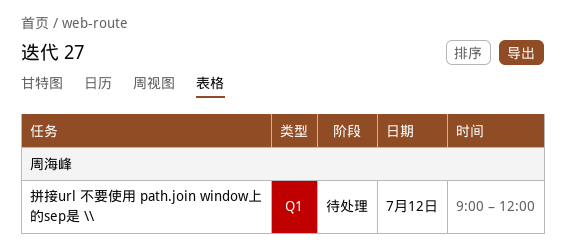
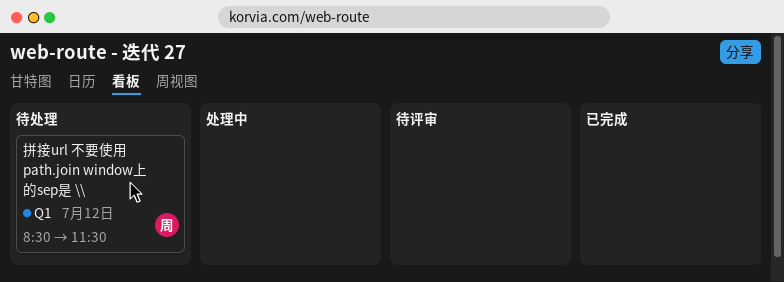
拼接url 不要使用 path.join window上的sep是 \\, begins: 09:00 -> 08:30
拼接url 不要使用 path.join window上的sep是 \\, ends: 12:00 -> 11:30

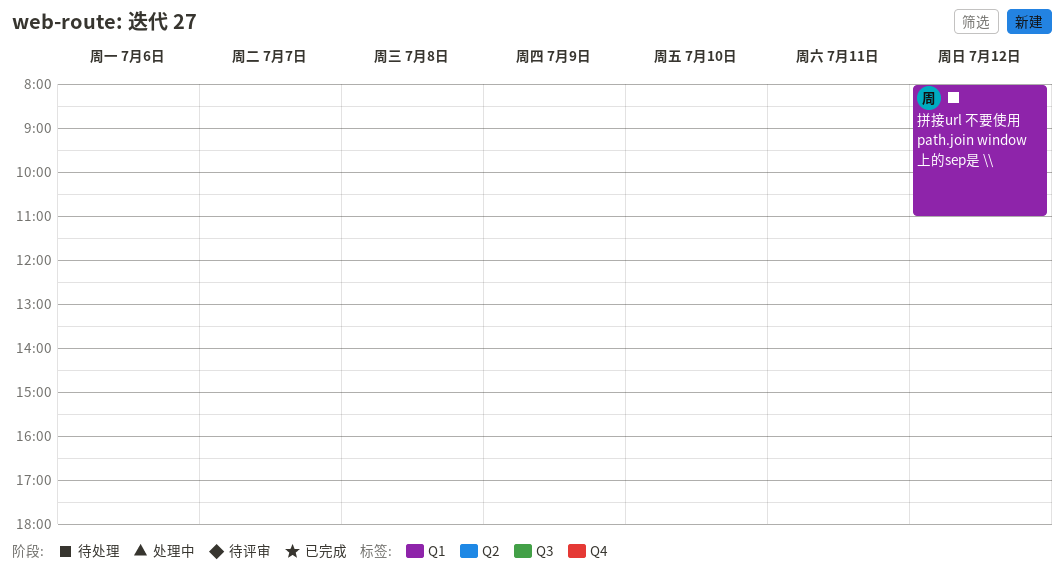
拼接url 不要使用 path.join window上的sep是 \\, begins: 08:30 -> 08:00
拼接url 不要使用 path.join window上的sep是 \\, ends: 11:30 -> 11:00

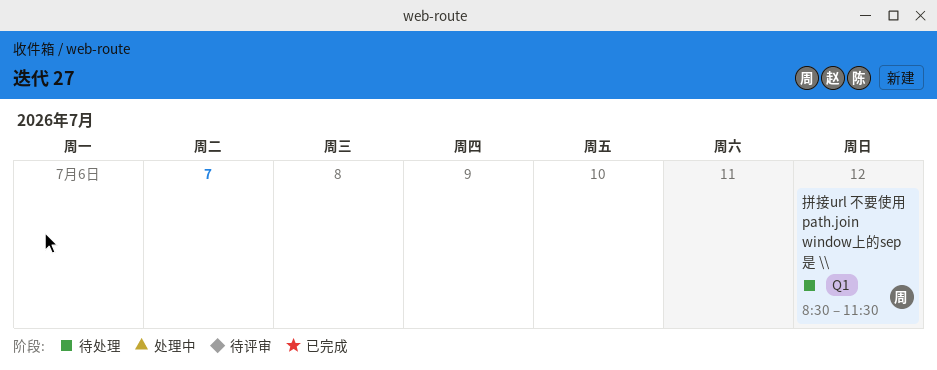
拼接url 不要使用 path.join window上的sep是 \\, begins: 08:00 -> 08:30
拼接url 不要使用 path.join window上的sep是 \\, ends: 11:00 -> 11:30

